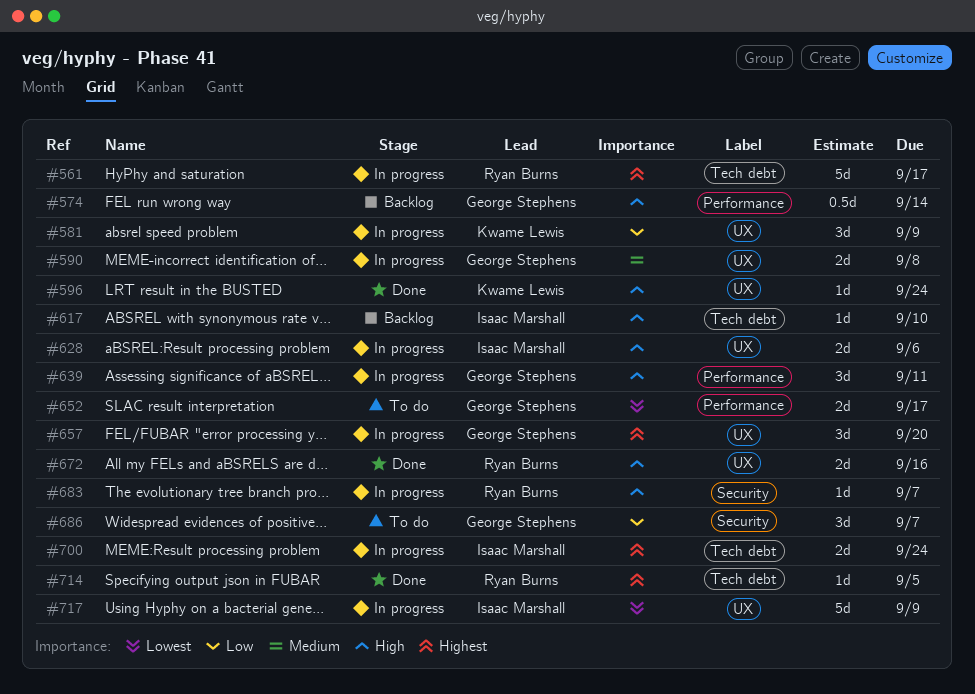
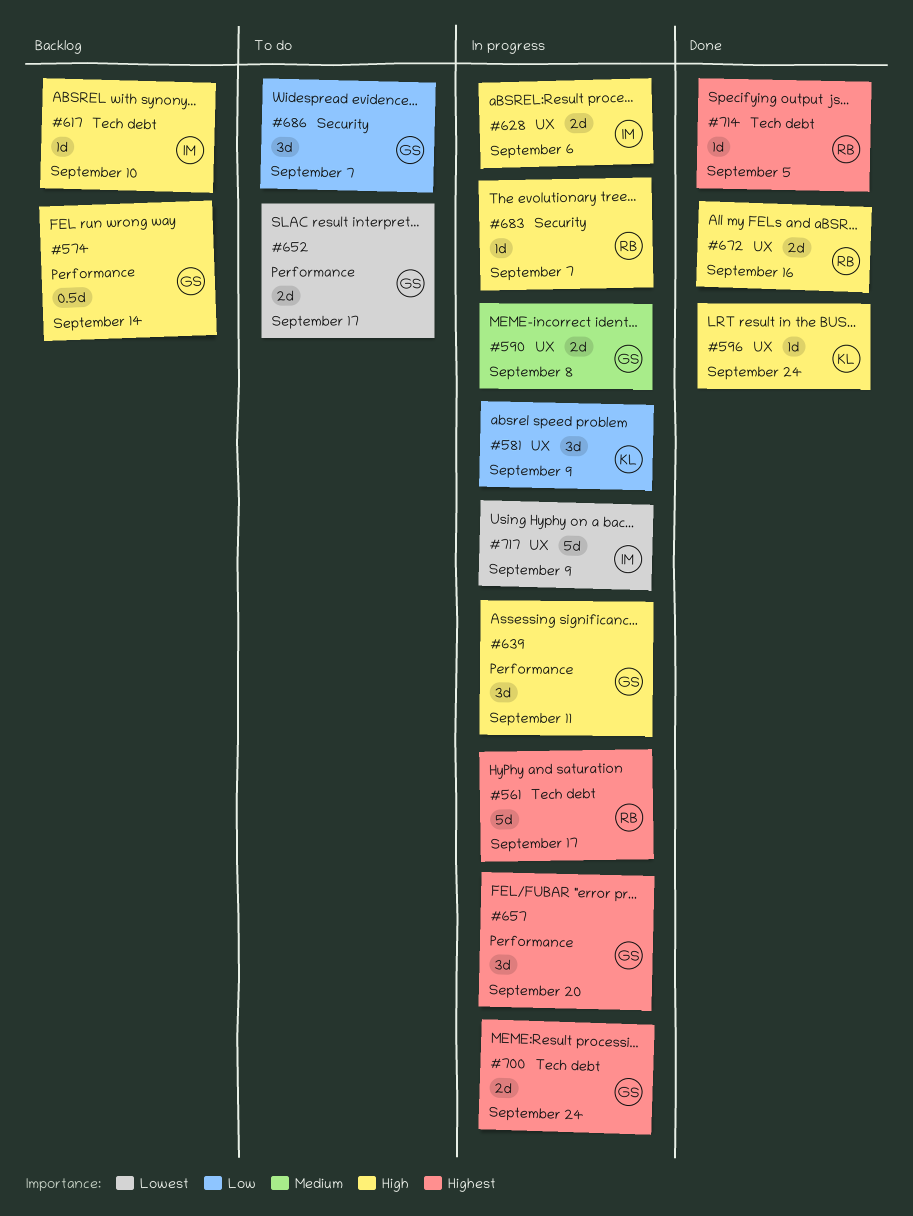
#657, label: UX -> Performance
#700, owner: Isaac Marshall -> George Stephens

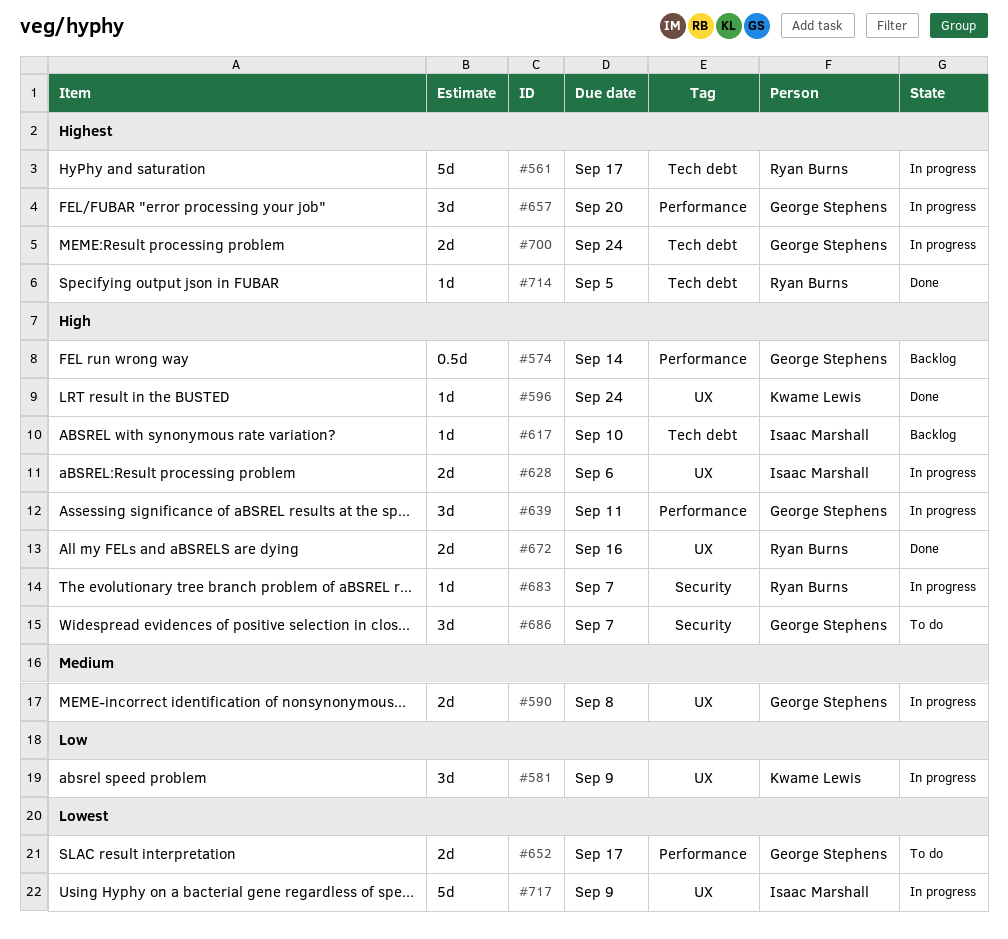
#686, priority: Low -> High

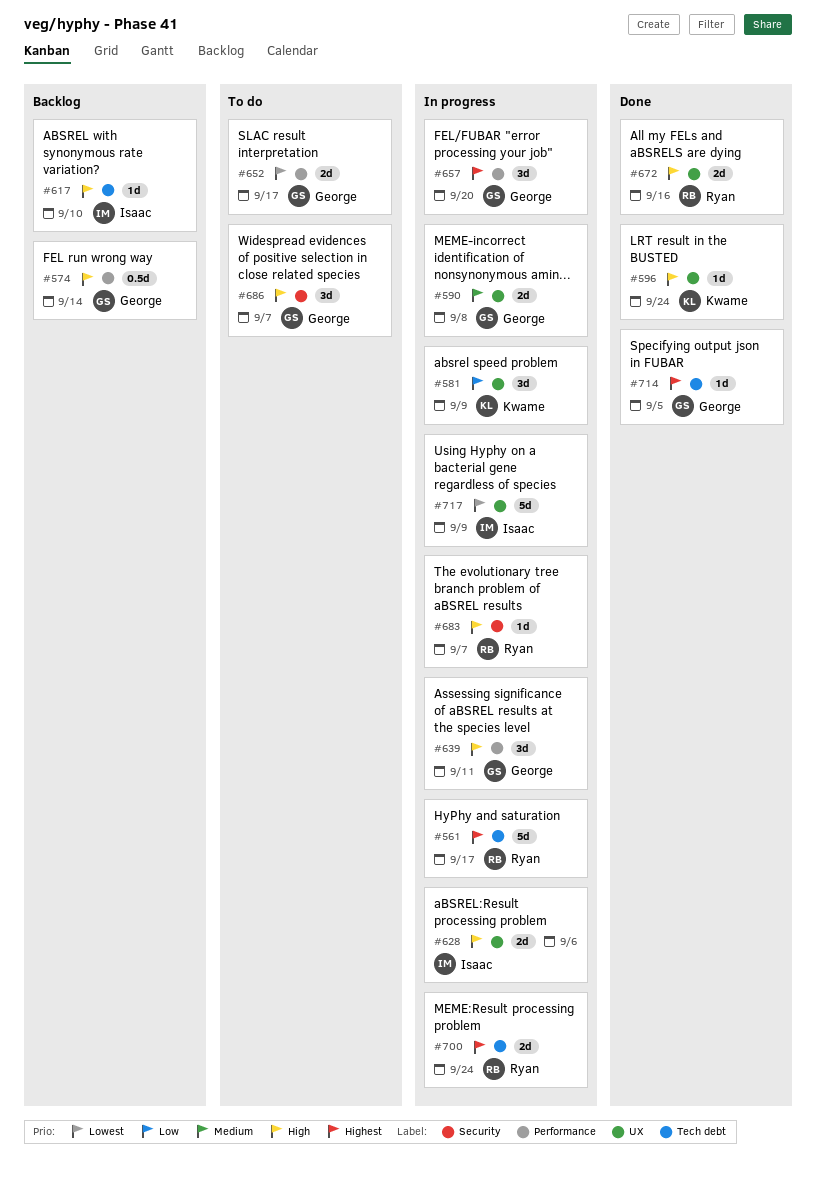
#700, owner: George Stephens -> Ryan Burns
#714, owner: Ryan Burns -> George Stephens

